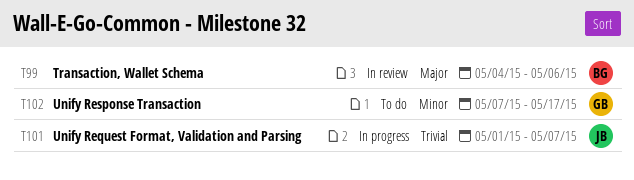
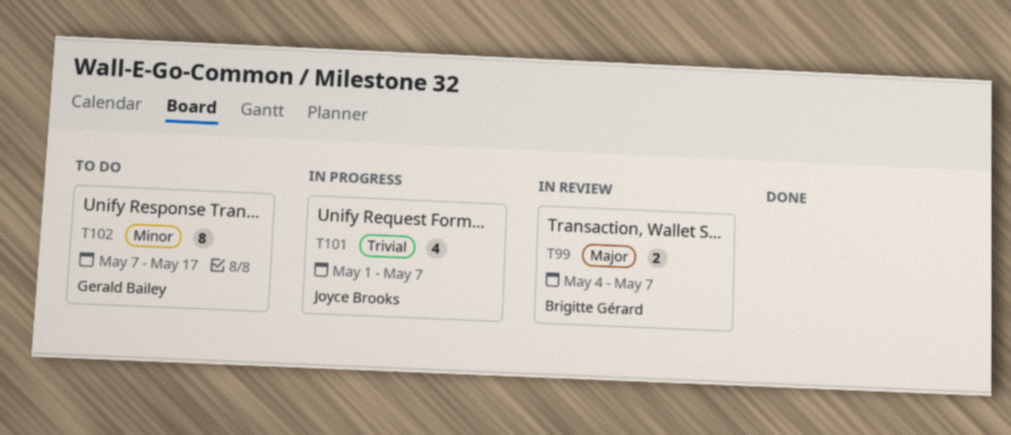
T99, due: May 6 -> May 7

